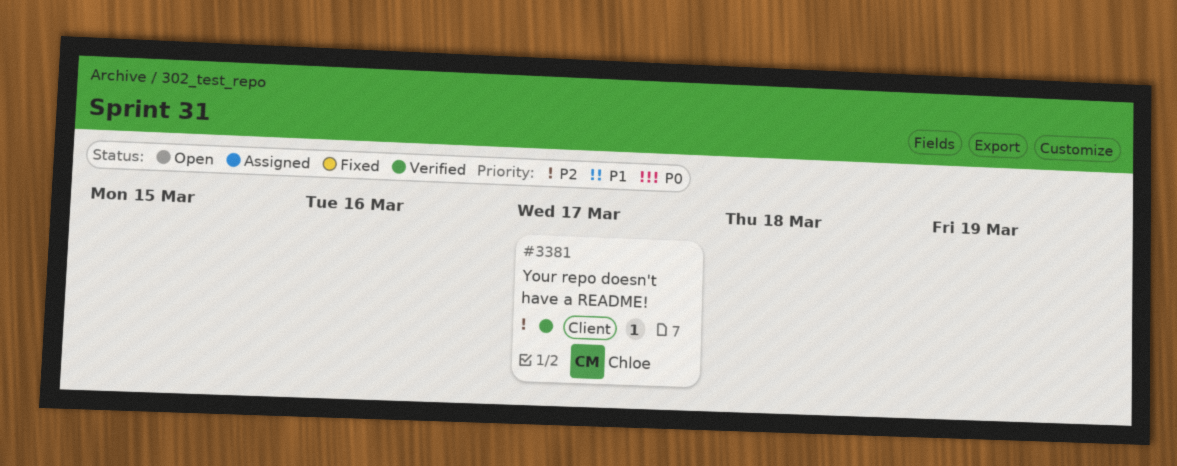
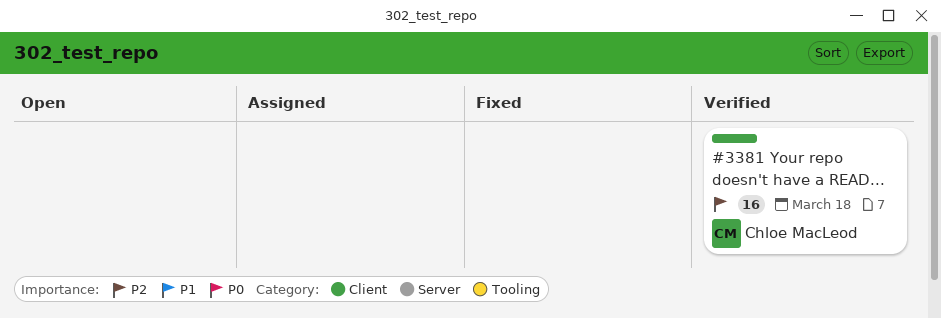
#3381, estimate: 1 -> 16
#3381, due: Mar 17 -> Mar 18

